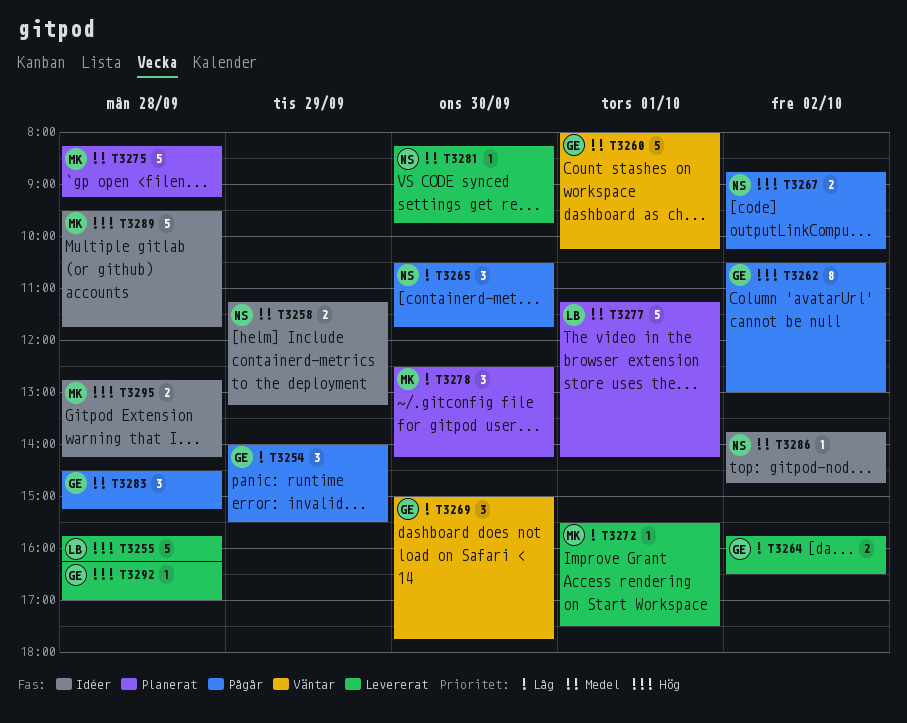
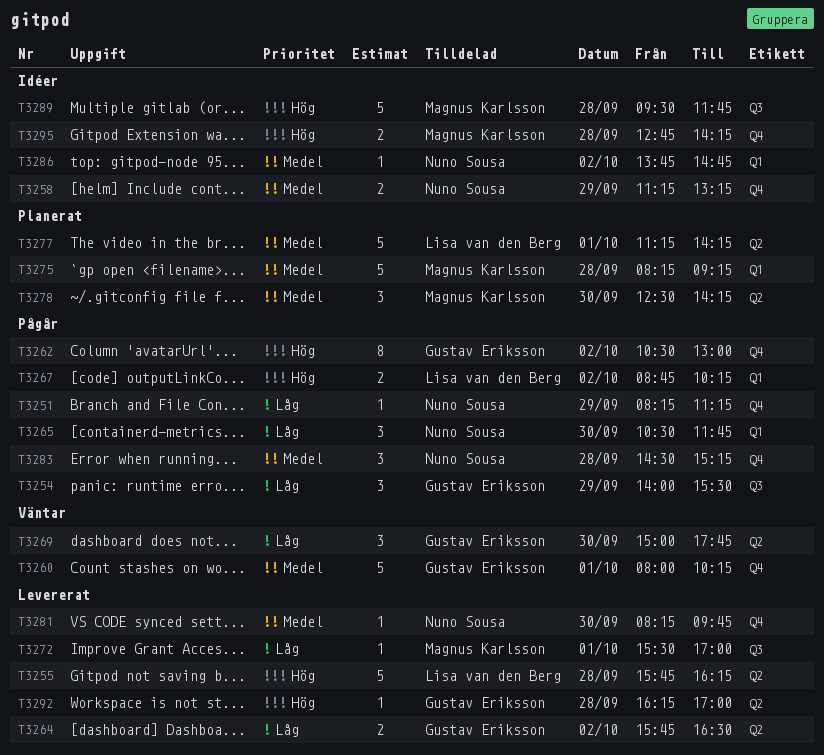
T3251: none -> present
T3267, owner: Nuno Sousa -> Lisa van den Berg
T3272, ends: 17:30 -> 17:00
T3278, priority: Låg -> Medel
T3283, owner: Gustav Eriksson -> Nuno Sousa

